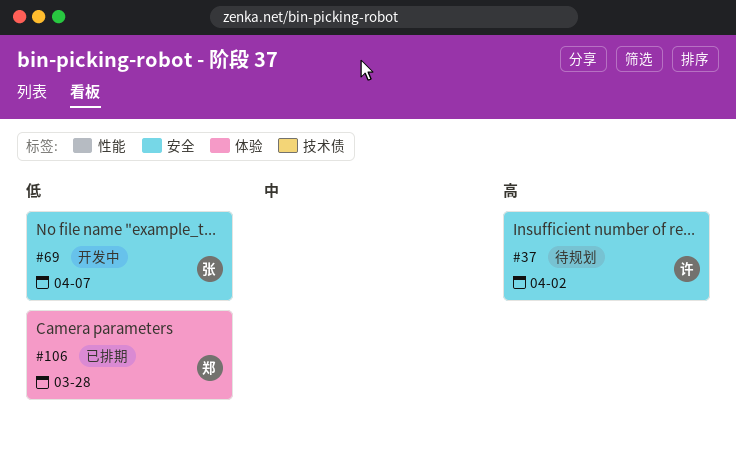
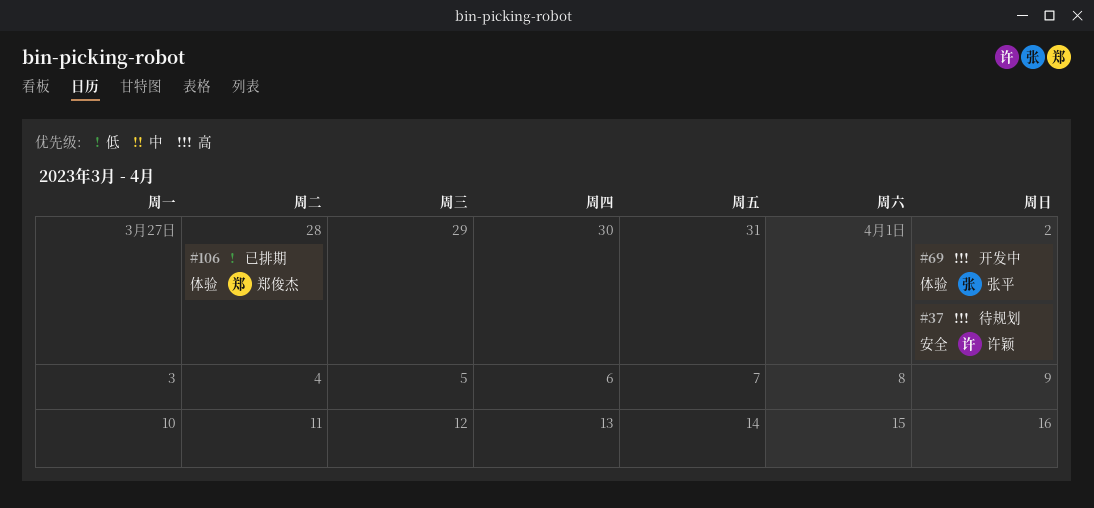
#69, priority: 低 -> 高
#69, label: 安全 -> 体验
#69, due: Apr 7 -> Apr 2

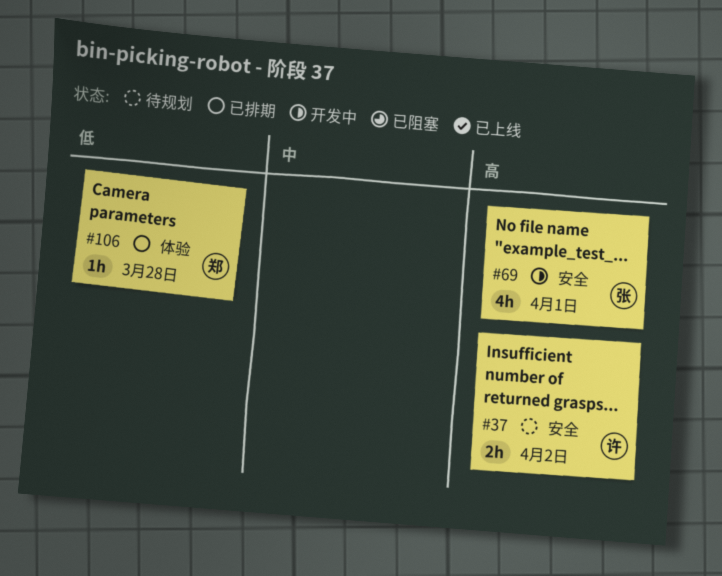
#69, label: 体验 -> 安全
#69, due: Apr 2 -> Apr 1

